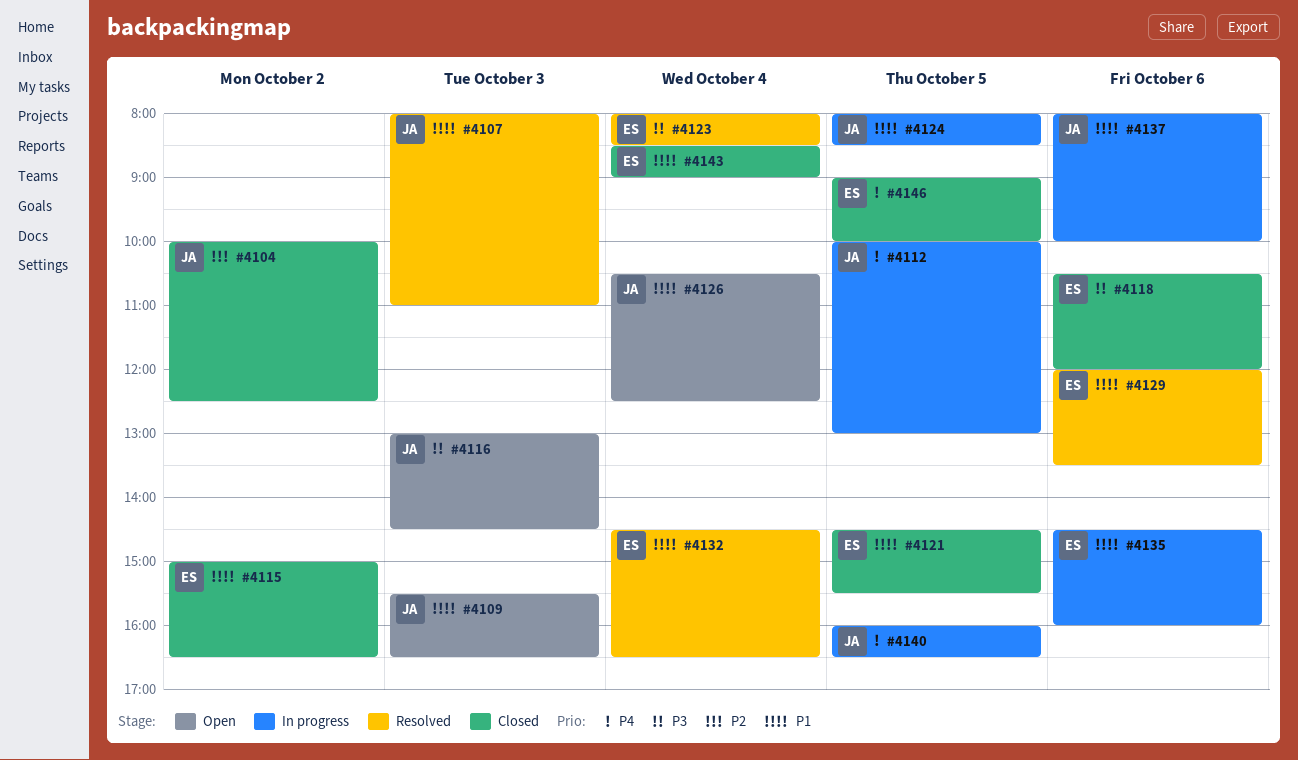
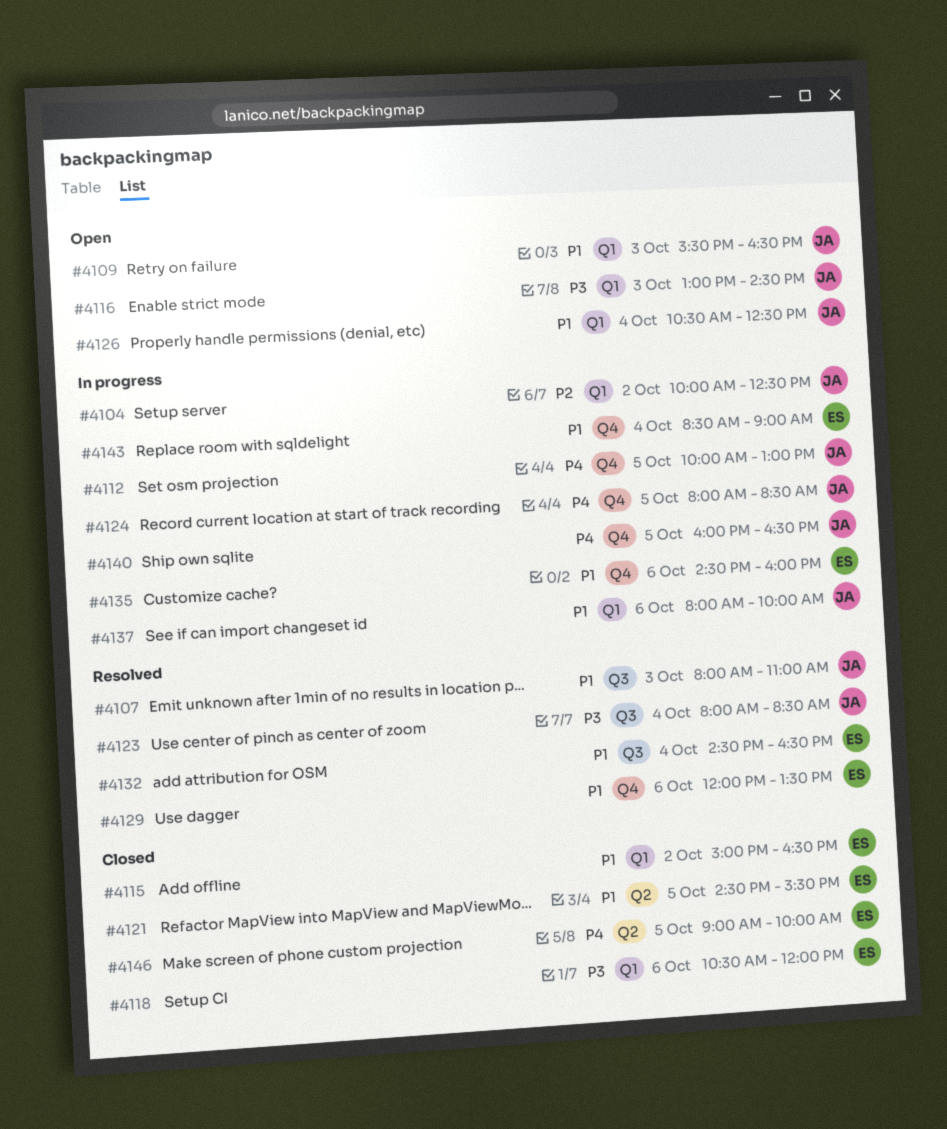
#4104, status: Closed -> In progress
#4123, owner: ES -> JA
#4124, priority: P1 -> P4
#4143, status: Closed -> In progress

